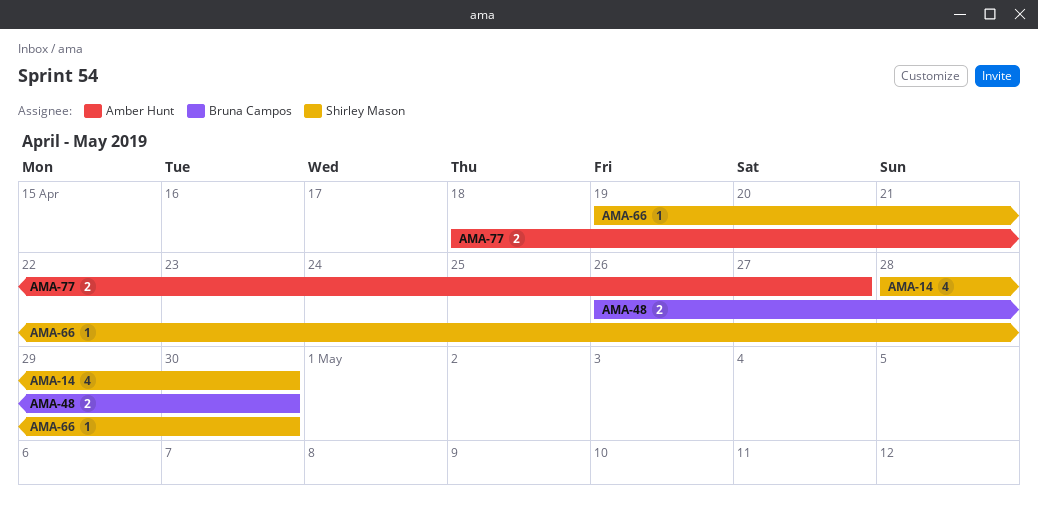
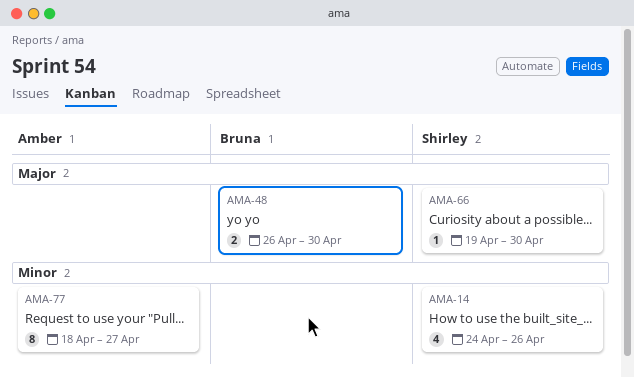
AMA-14, start: Apr 28 -> Apr 24
AMA-14, due: Apr 30 -> Apr 26
AMA-77, estimate: 2 -> 8

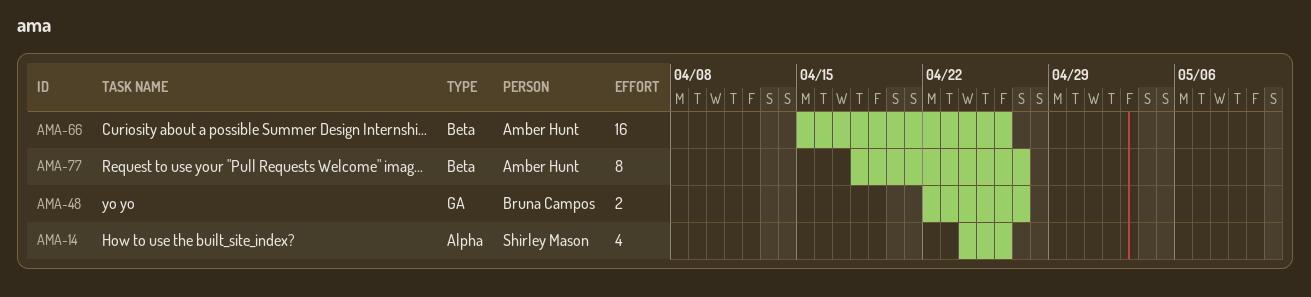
AMA-48, start: Apr 26 -> Apr 22
AMA-48, due: Apr 30 -> Apr 27
AMA-66, owner: Shirley Mason -> Amber Hunt
AMA-66, estimate: 1 -> 16
AMA-66, start: Apr 19 -> Apr 15
AMA-66, due: Apr 30 -> Apr 26

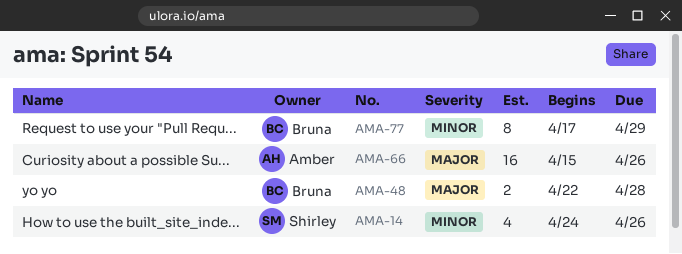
AMA-48, due: Apr 27 -> Apr 28
AMA-77, owner: Amber Hunt -> Bruna Campos
AMA-77, start: Apr 18 -> Apr 17
AMA-77, due: Apr 27 -> Apr 29

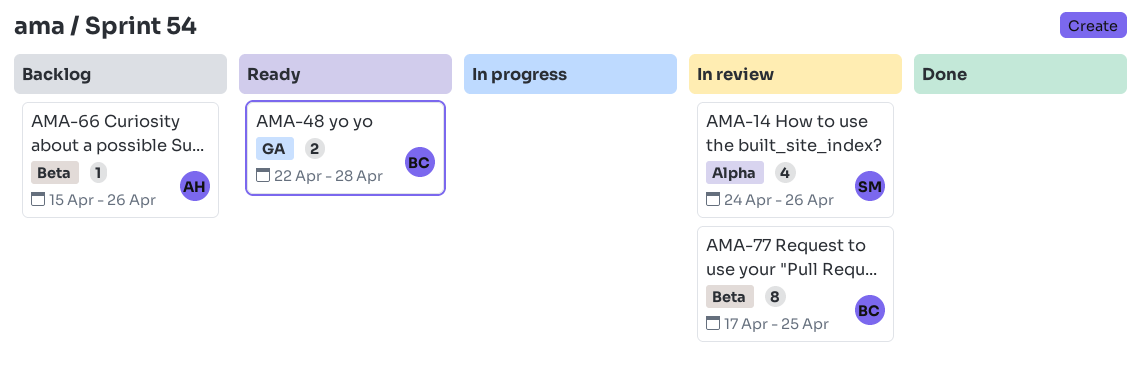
AMA-66, estimate: 16 -> 1
AMA-77, due: Apr 29 -> Apr 25

